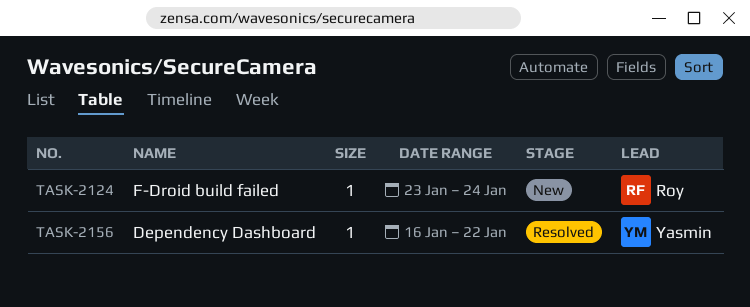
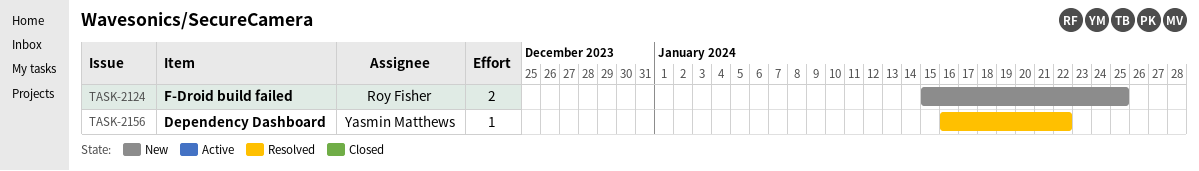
TASK-2124, estimate: 1 -> 2
TASK-2124, start: Jan 23 -> Jan 15
TASK-2124, due: Jan 24 -> Jan 25

